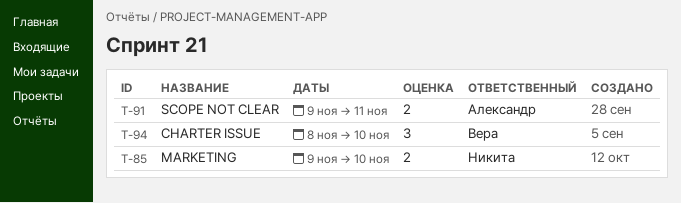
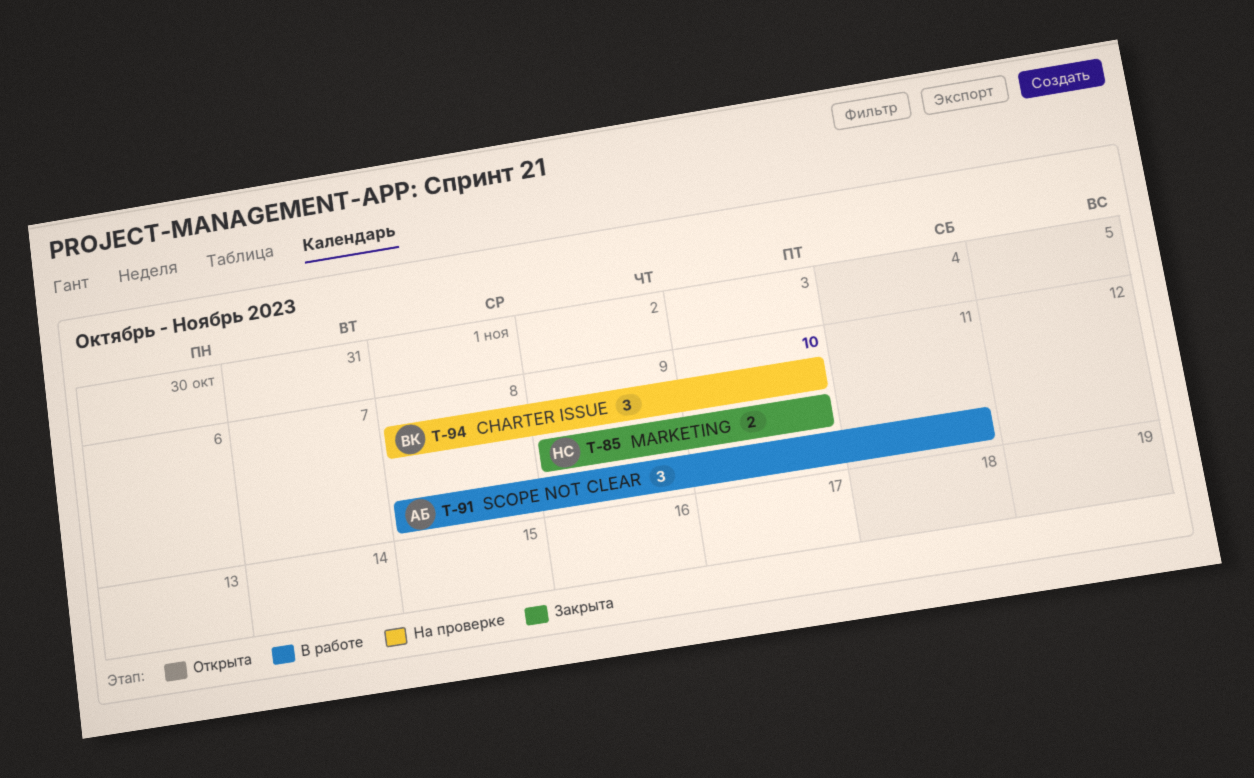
T-91, estimate: 2 -> 3
T-91, start: Nov 9 -> Nov 8

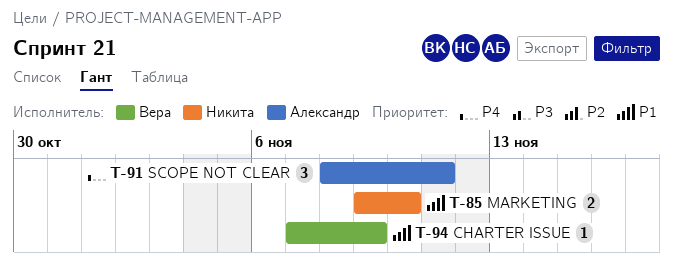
T-94, estimate: 3 -> 1
T-94, start: Nov 8 -> Nov 7
T-94, due: Nov 10 -> Nov 9

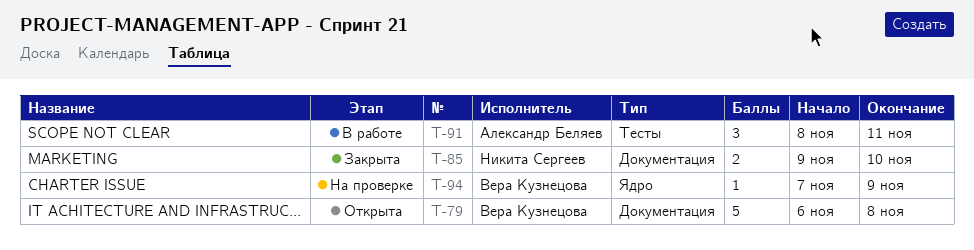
T-79: none -> present

